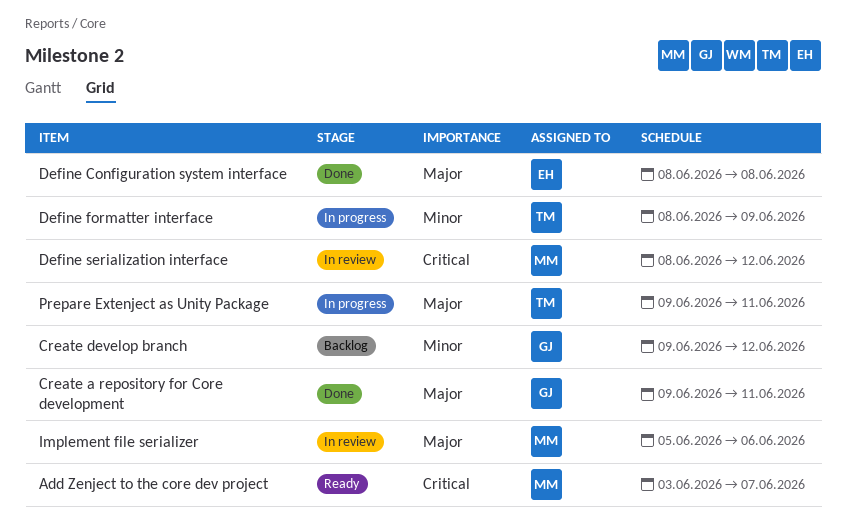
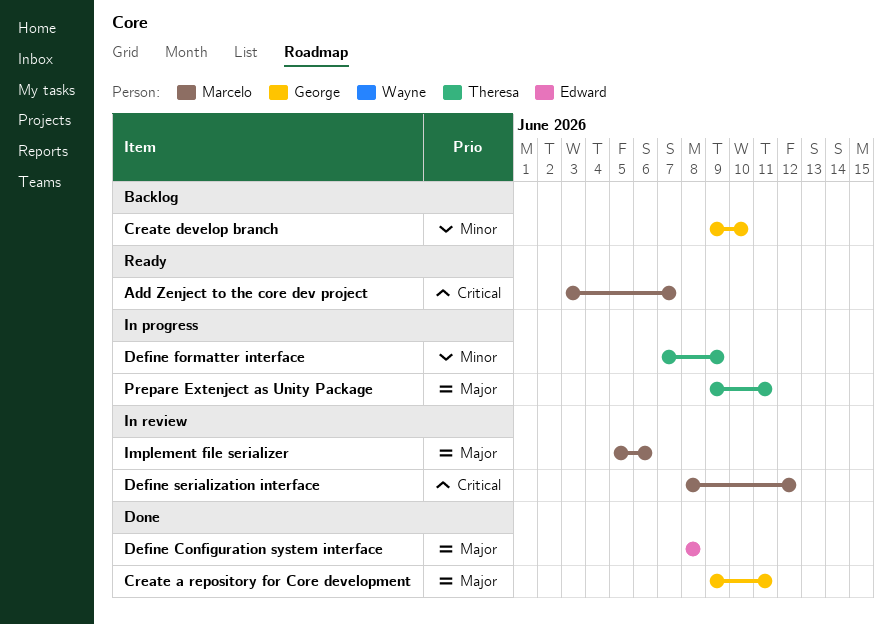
Create develop branch, due: Jun 12 -> Jun 10
Define formatter interface, start: Jun 8 -> Jun 7

